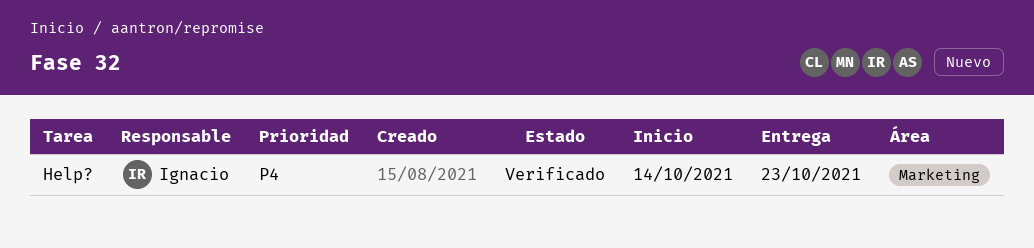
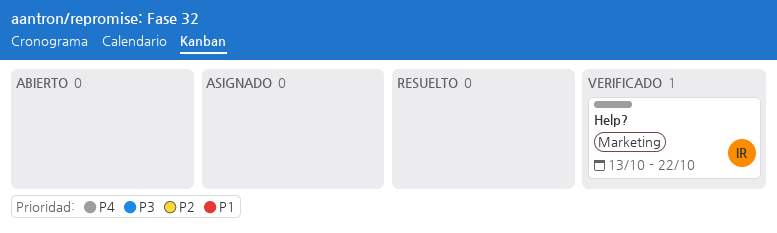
Help?, start: Oct 14 -> Oct 13
Help?, due: Oct 23 -> Oct 22

